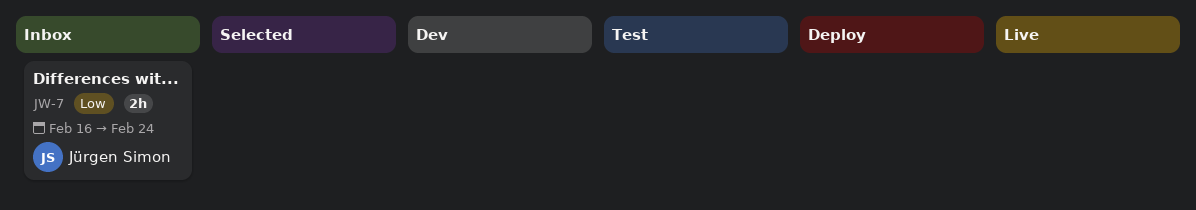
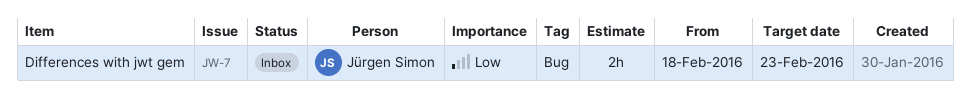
JW-7, start: Feb 16 -> Feb 18
JW-7, due: Feb 24 -> Feb 23

